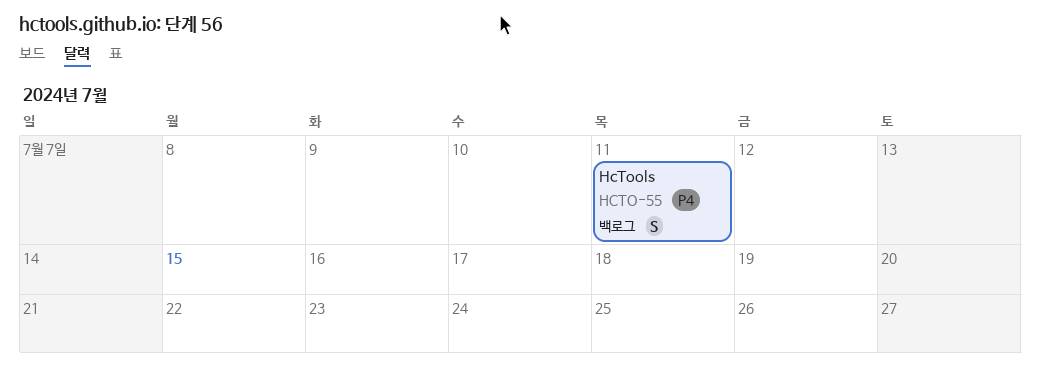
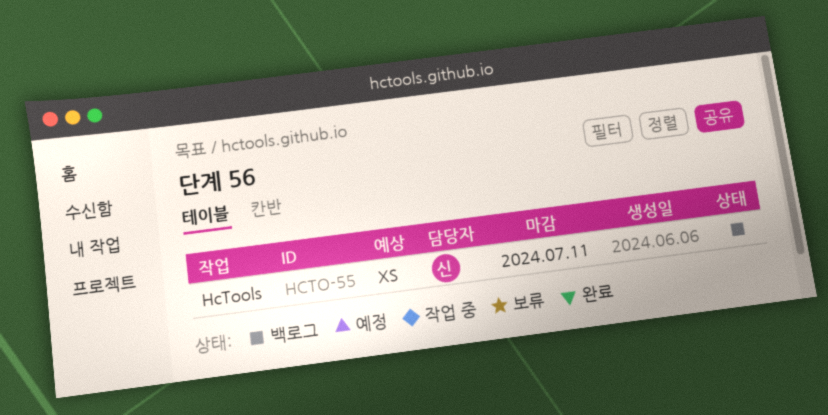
HCTO-55, estimate: S -> XS

